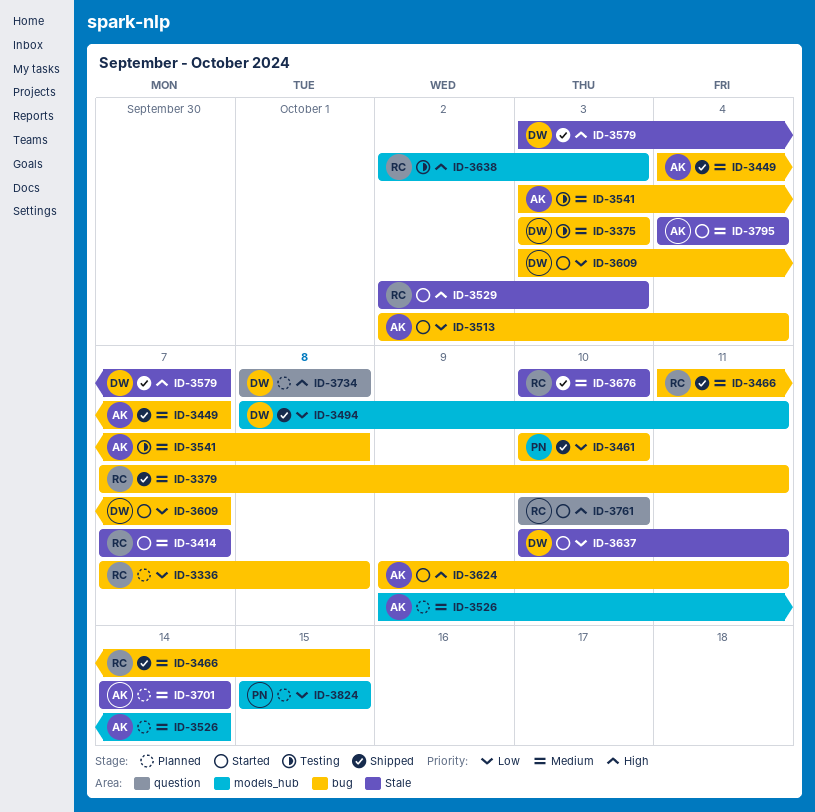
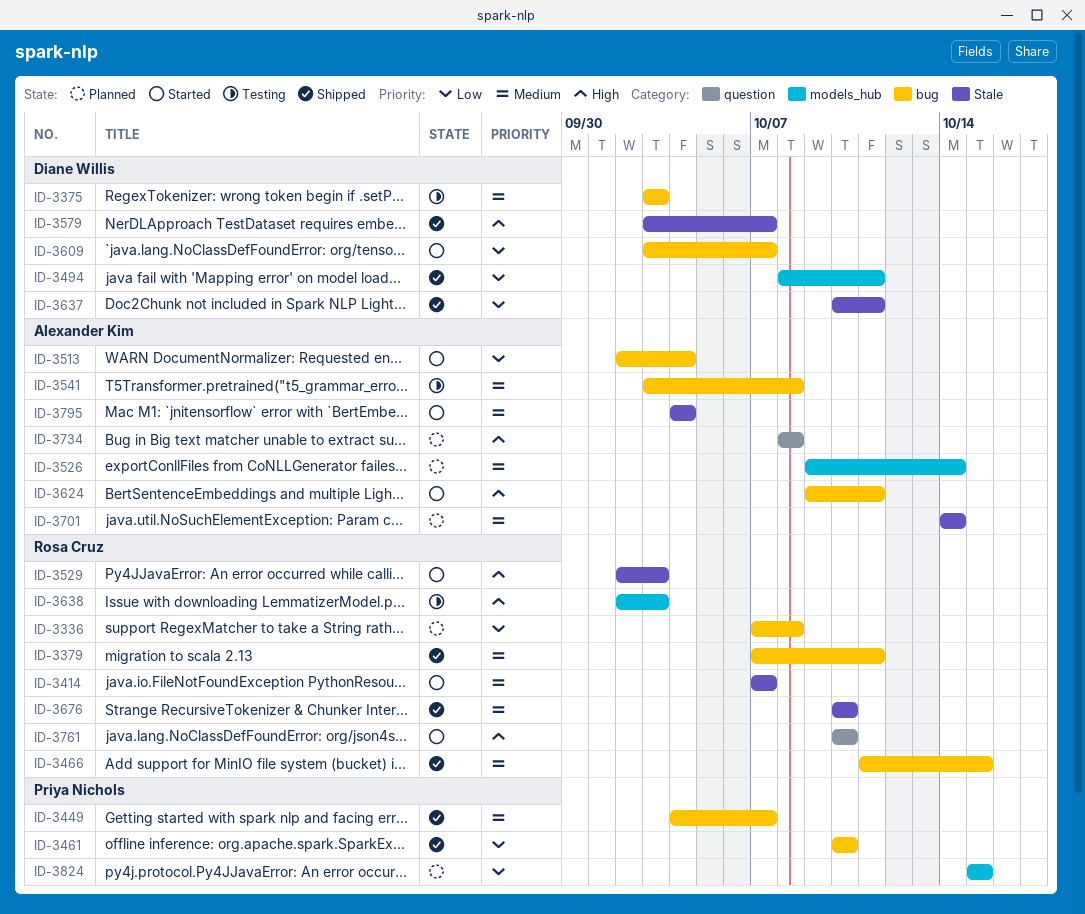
ID-3449, owner: Alexander Kim -> Priya Nichols
ID-3637, status: Started -> Shipped
ID-3734, owner: Diane Willis -> Alexander Kim

